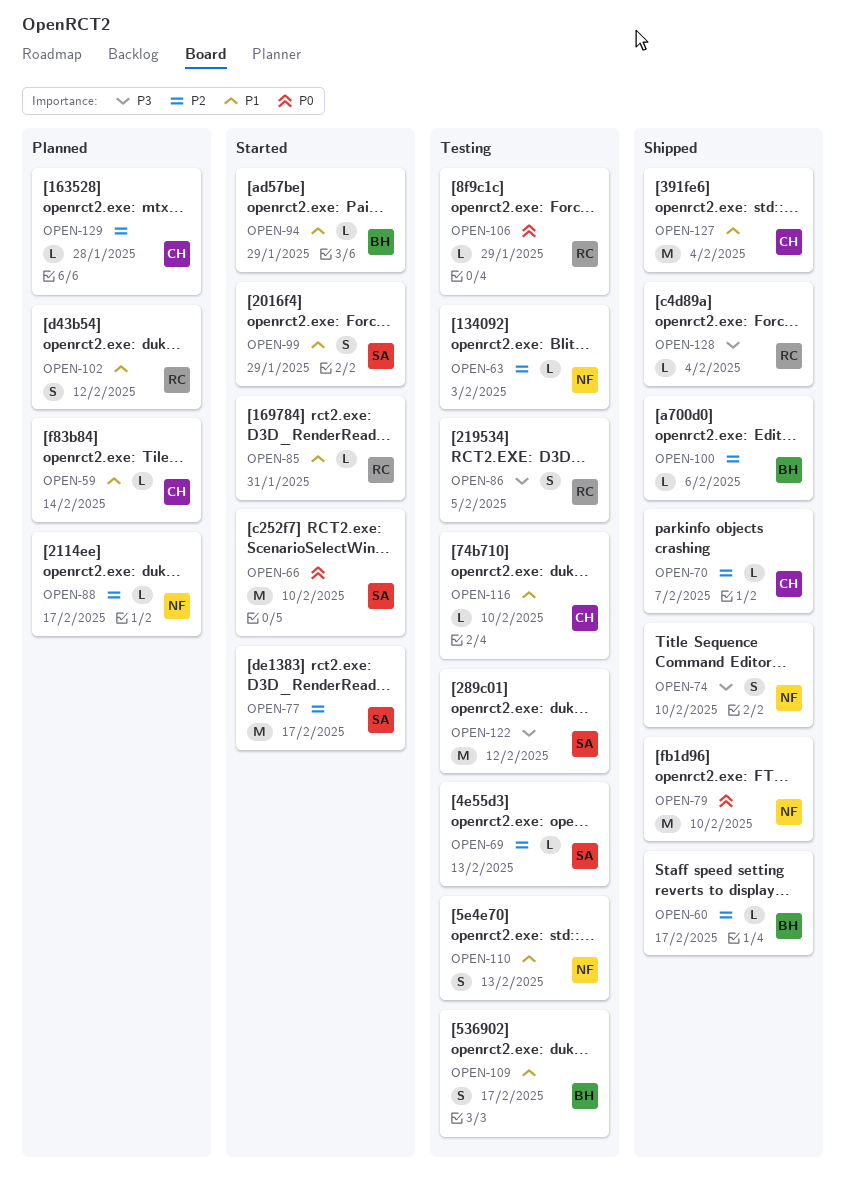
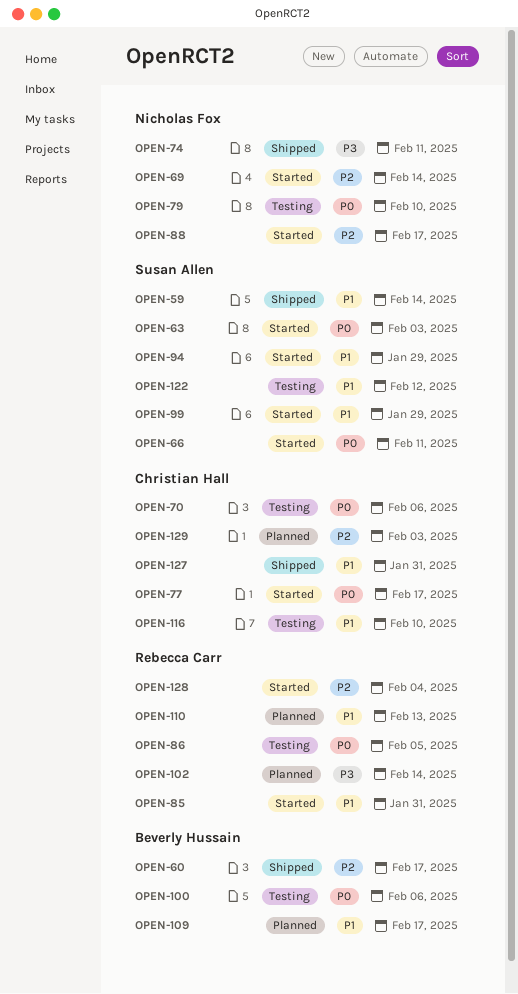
OPEN-59, status: Planned -> Shipped
OPEN-59, owner: Christian Hall -> Susan Allen
OPEN-63, status: Testing -> Started
OPEN-63, owner: Nicholas Fox -> Susan Allen
OPEN-63, priority: P2 -> P0
OPEN-66, due: Feb 10 -> Feb 11
OPEN-69, status: Testing -> Started
OPEN-69, owner: Susan Allen -> Nicholas Fox
OPEN-69, due: Feb 13 -> Feb 14
OPEN-70, status: Shipped -> Testing
OPEN-70, priority: P2 -> P0
OPEN-70, due: Feb 7 -> Feb 6
OPEN-74, due: Feb 10 -> Feb 11
OPEN-77, owner: Susan Allen -> Christian Hall
OPEN-77, priority: P2 -> P0
OPEN-79, status: Shipped -> Testing
OPEN-86, priority: P3 -> P0
OPEN-88, status: Planned -> Started
OPEN-94, owner: Beverly Hussain -> Susan Allen
OPEN-100, status: Shipped -> Testing
OPEN-100, priority: P2 -> P0
OPEN-102, priority: P1 -> P3
OPEN-102, due: Feb 12 -> Feb 14
OPEN-106: present -> none
OPEN-109, status: Testing -> Planned
OPEN-110, status: Testing -> Planned
OPEN-110, owner: Nicholas Fox -> Rebecca Carr
OPEN-122, priority: P3 -> P1
OPEN-127, due: Feb 4 -> Jan 31
OPEN-128, status: Shipped -> Started
OPEN-128, priority: P3 -> P2
OPEN-129, due: Jan 28 -> Feb 3

